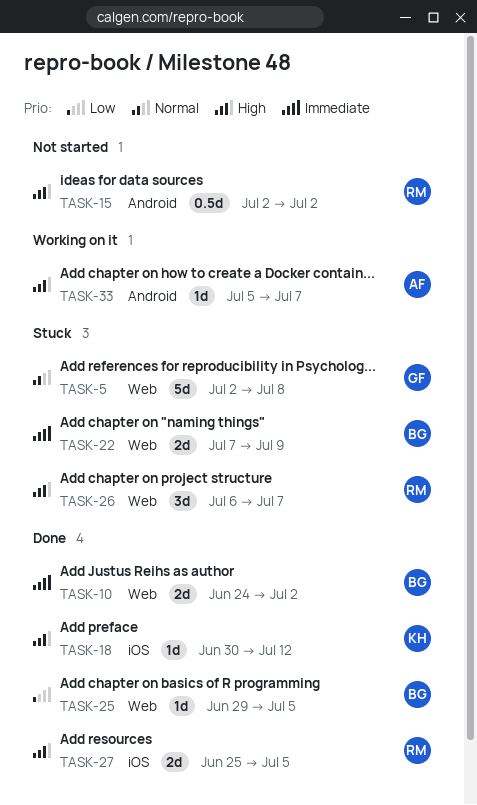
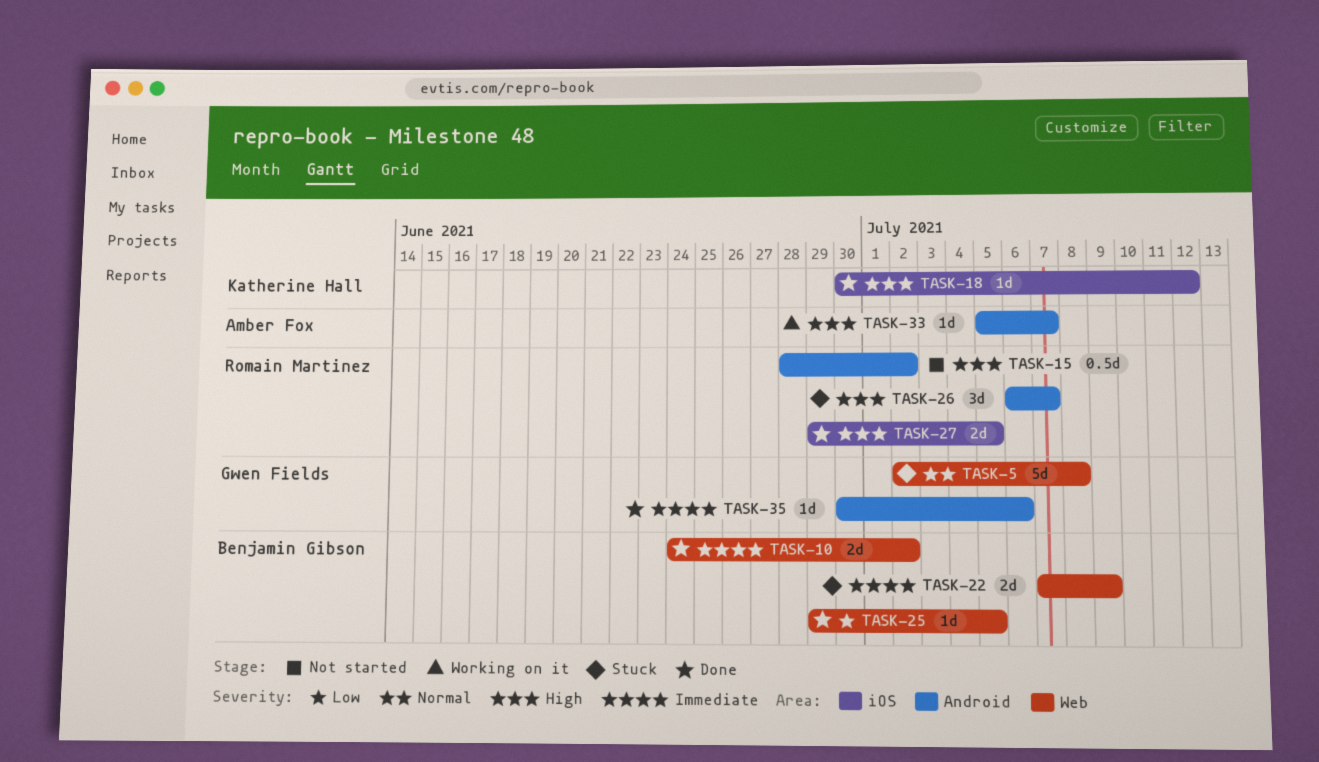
TASK-15, start: Jul 2 -> Jun 28
TASK-26, label: Web -> Android
TASK-27, start: Jun 25 -> Jun 29
TASK-35: none -> present

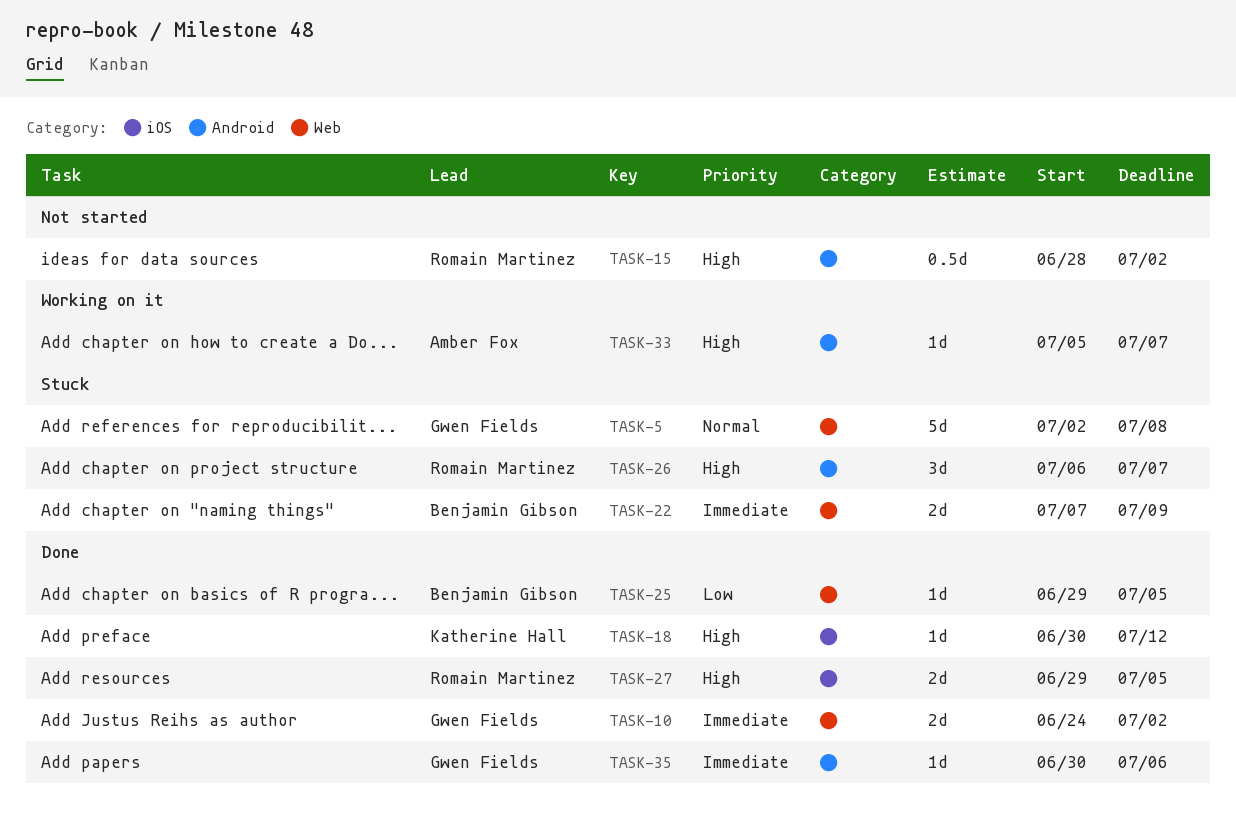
TASK-10, owner: Benjamin Gibson -> Gwen Fields

